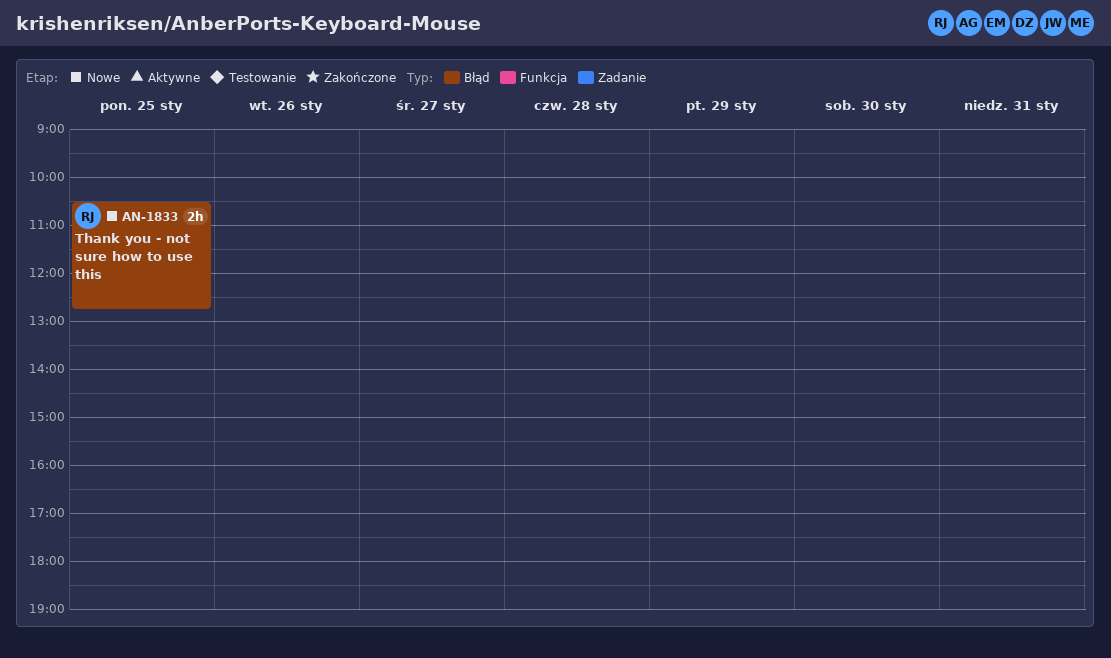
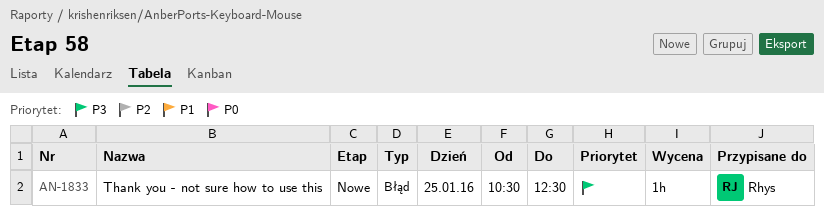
AN-1833, estimate: 2h -> 1h
AN-1833, ends: 12:45 -> 12:30

